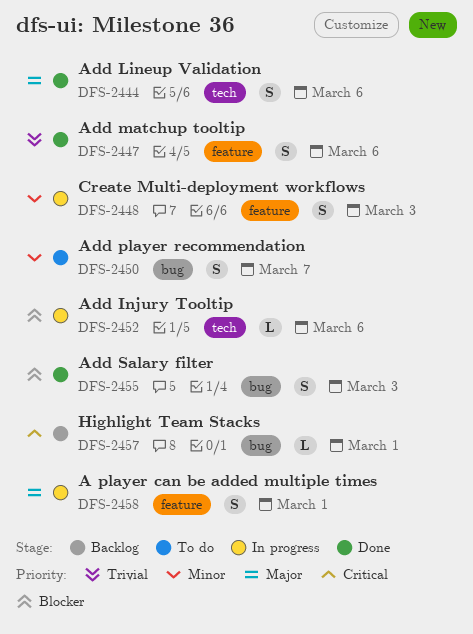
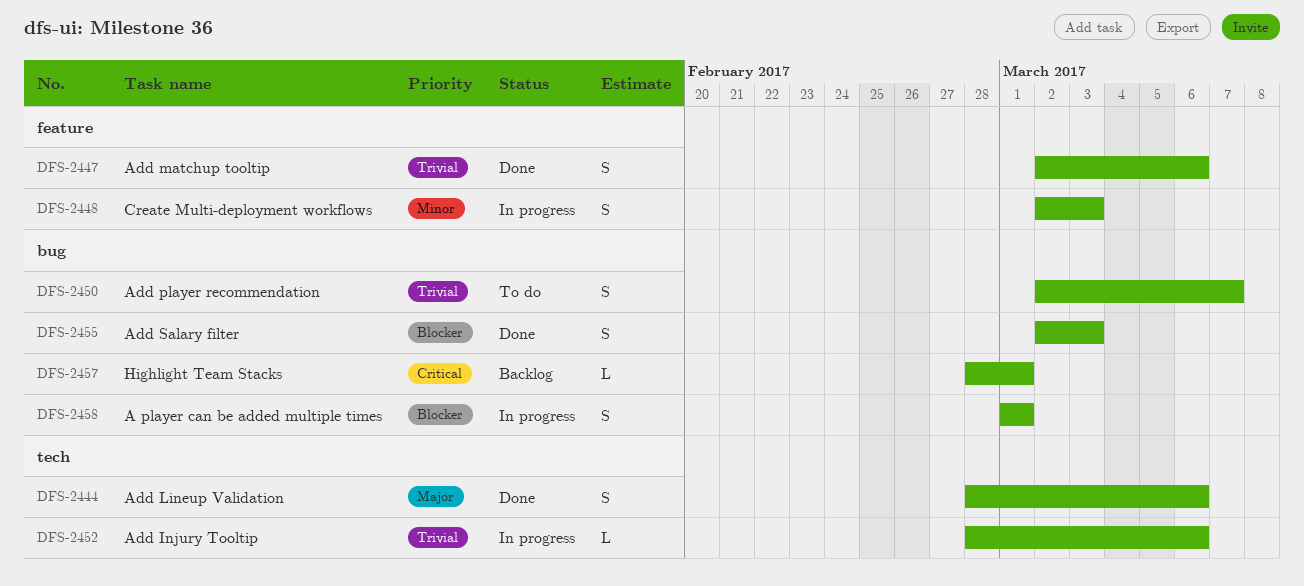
DFS-2450, priority: Minor -> Trivial
DFS-2452, priority: Blocker -> Trivial
DFS-2458, priority: Major -> Blocker
DFS-2458, label: feature -> bug

